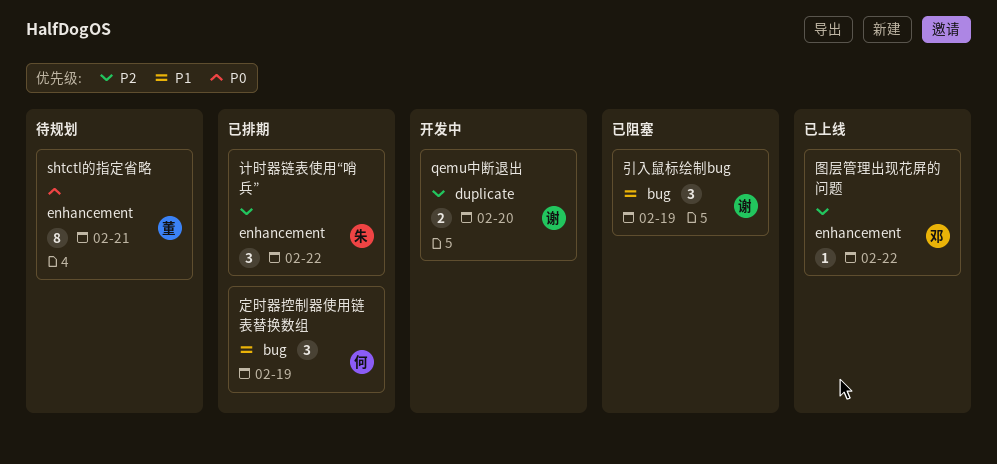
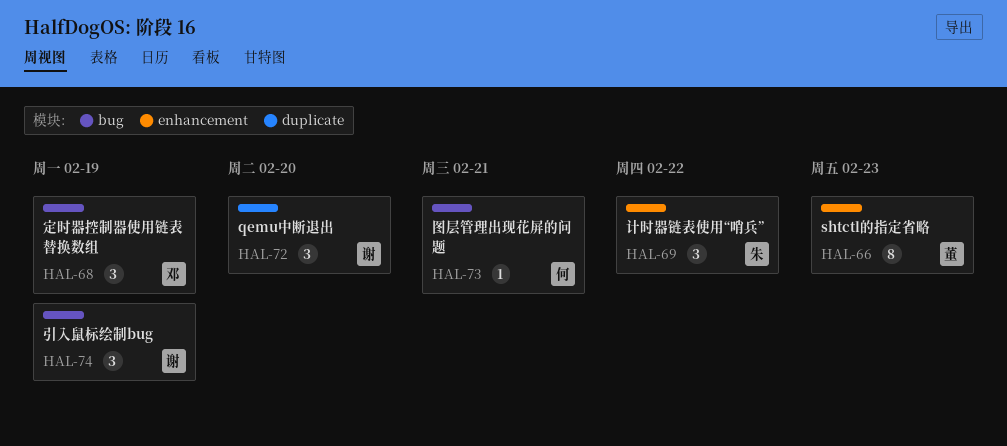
qemu中断退出, estimate: 2 -> 3
shtctl的指定省略, due: Feb 21 -> Feb 23
图层管理出现花屏的问题, owner: 邓 -> 何
图层管理出现花屏的问题, label: enhancement -> bug
图层管理出现花屏的问题, due: Feb 22 -> Feb 21
定时器控制器使用链表替换数组, owner: 何 -> 邓

